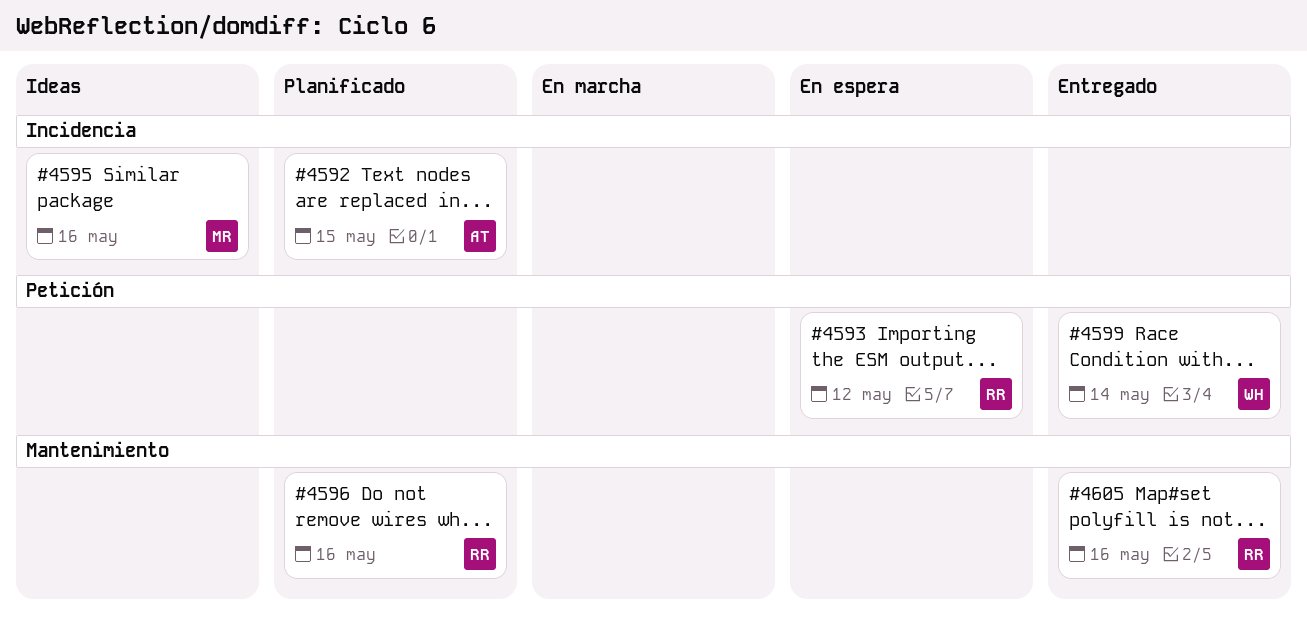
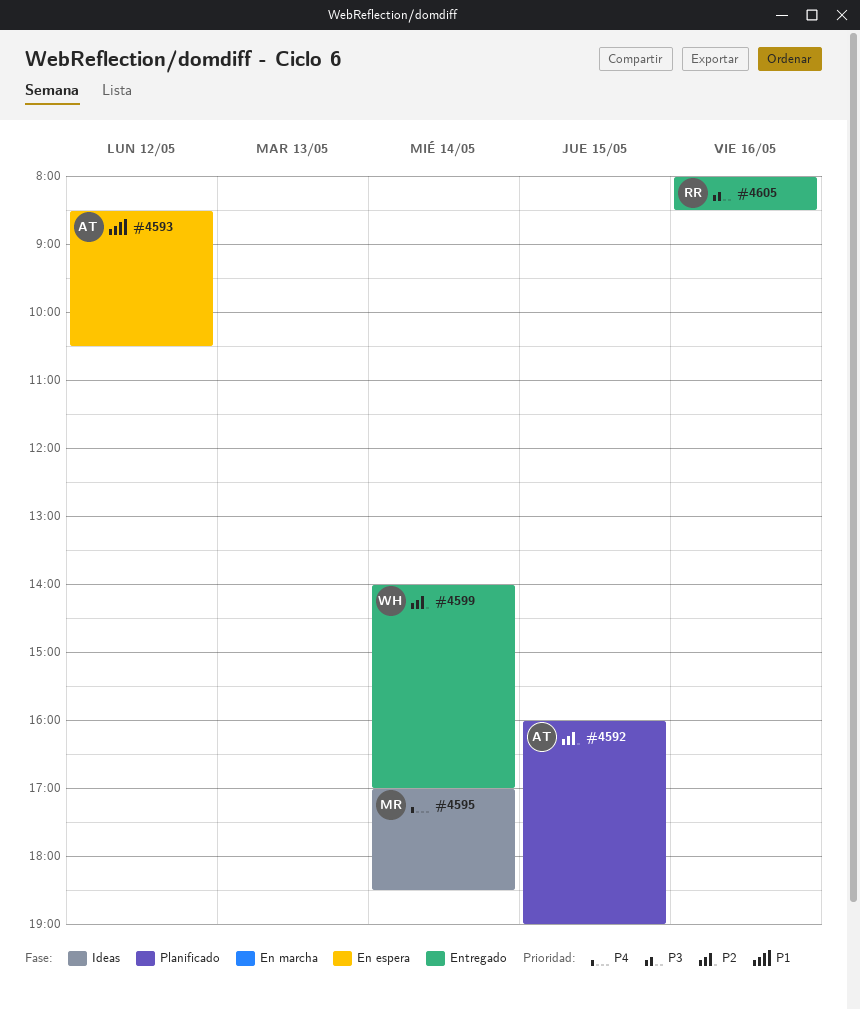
#4593, owner: RR -> AT
#4595, day: May 16 -> May 14
#4596: present -> none

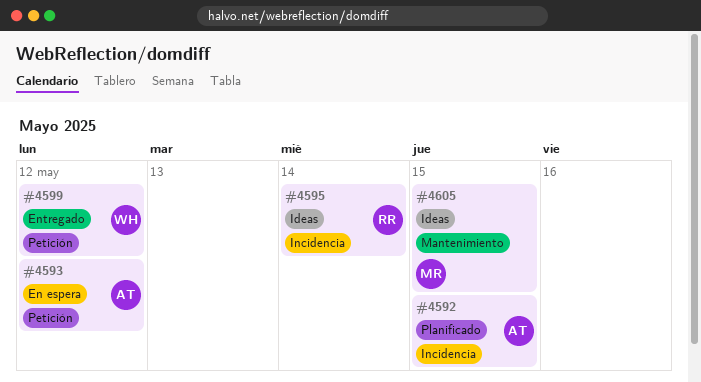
#4595, owner: MR -> RR
#4599, day: May 14 -> May 12
#4605, status: Entregado -> Ideas
#4605, owner: RR -> MR
#4605, day: May 16 -> May 15

